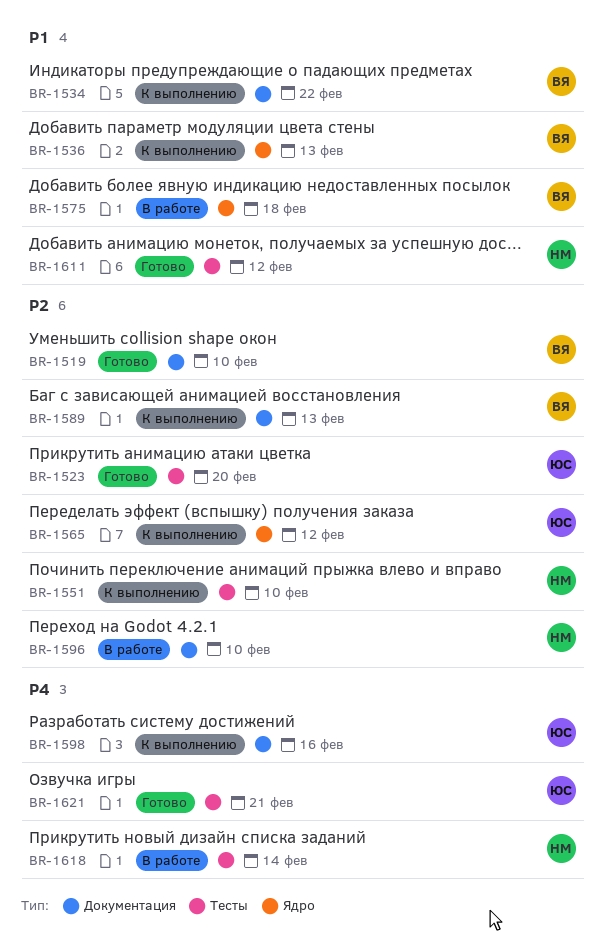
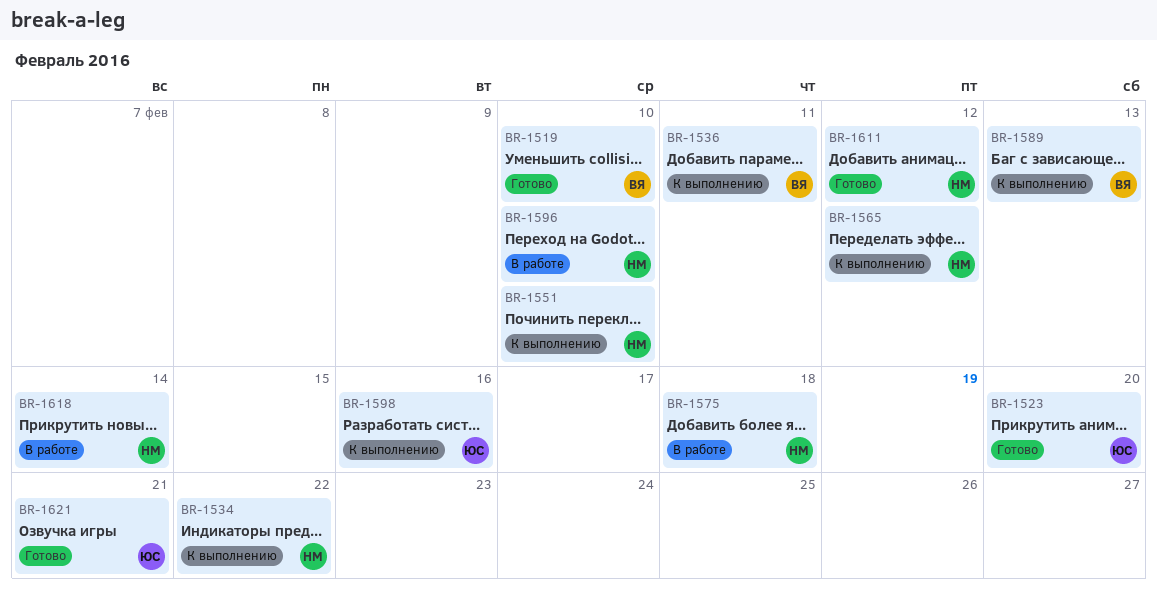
BR-1534, owner: ВЯ -> НМ
BR-1536, due: Feb 13 -> Feb 11
BR-1565, owner: ЮС -> НМ
BR-1575, owner: ВЯ -> НМ

